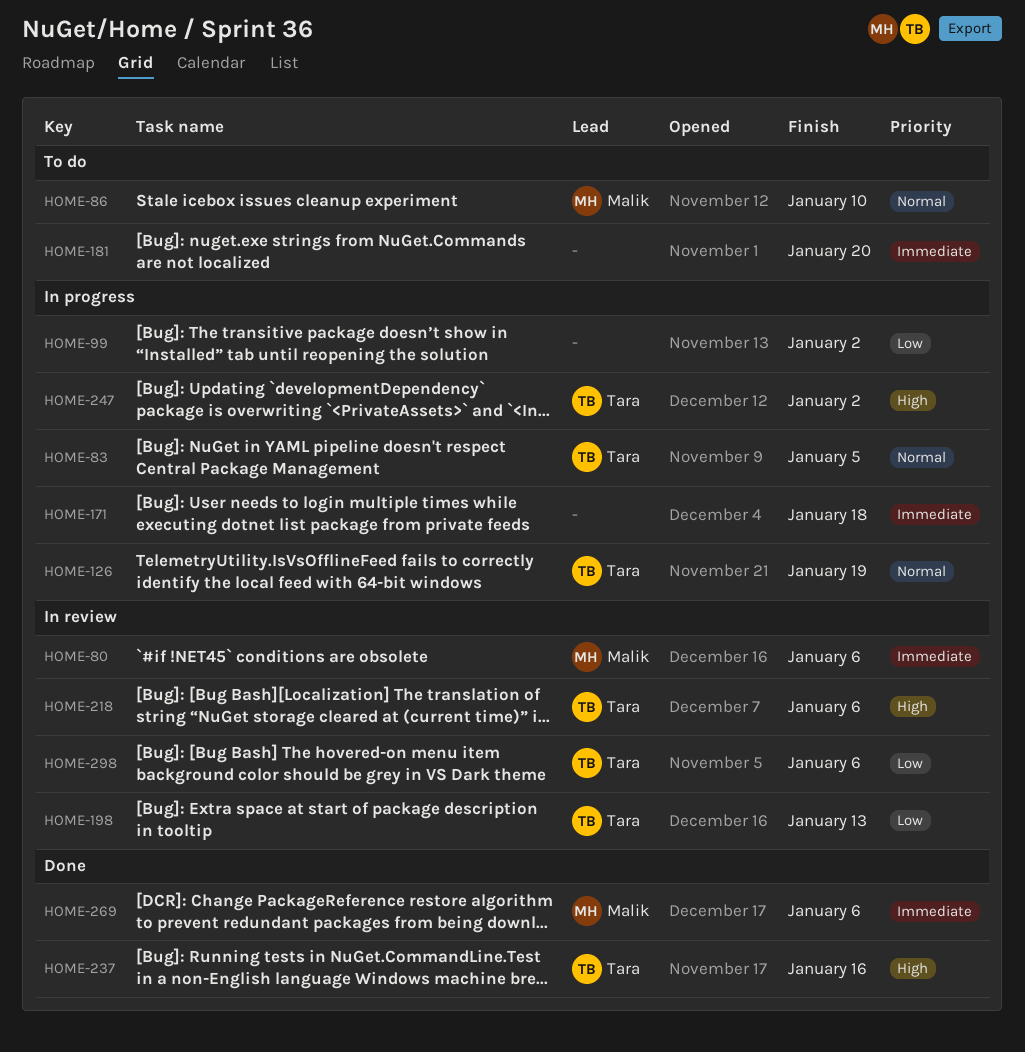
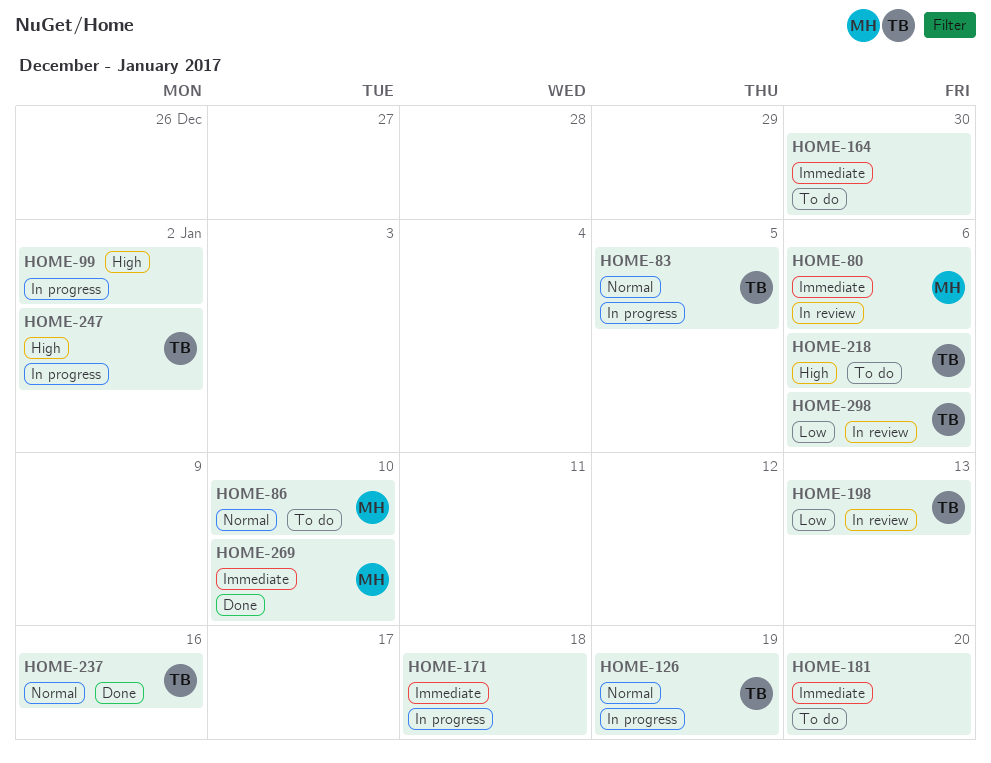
HOME-99, priority: Low -> High
HOME-164: none -> present
HOME-218, status: In review -> To do
HOME-237, priority: High -> Normal
HOME-269, due: Jan 6 -> Jan 10

